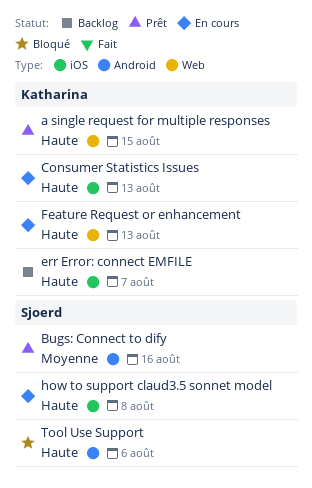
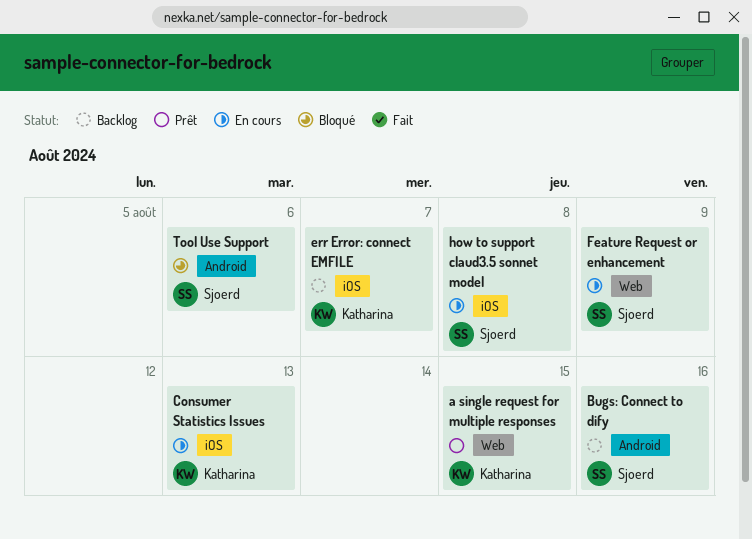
Bugs: Connect to dify, status: Prêt -> Backlog
Feature Request or enhancement, owner: Katharina -> Sjoerd
Feature Request or enhancement, due: Aug 13 -> Aug 9

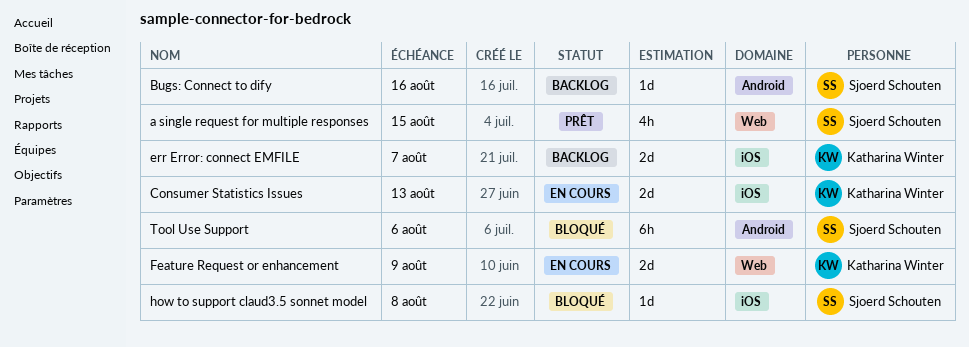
a single request for multiple responses, owner: Katharina Winter -> Sjoerd Schouten
Feature Request or enhancement, owner: Sjoerd Schouten -> Katharina Winter
how to support claud3.5 sonnet model, status: En cours -> Bloqué

